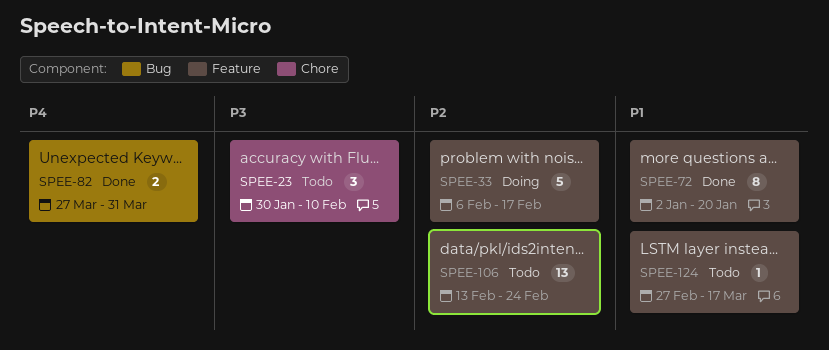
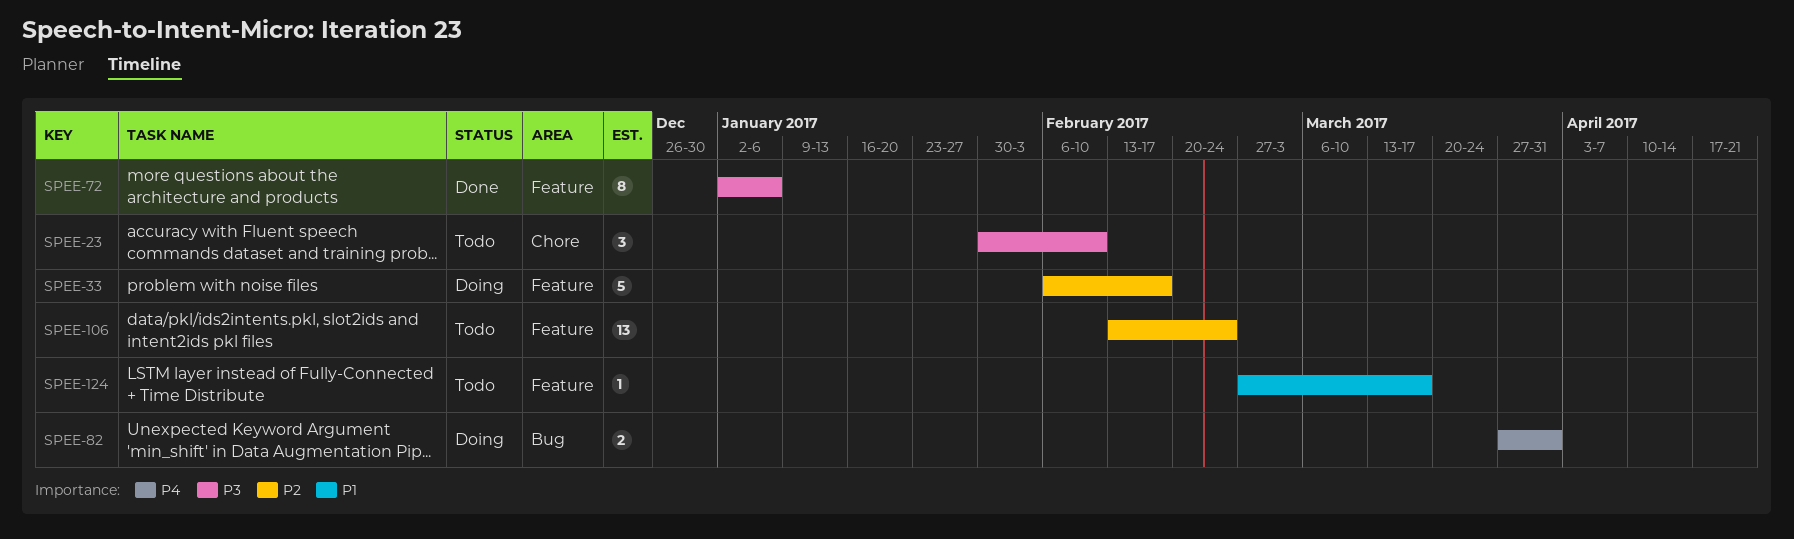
SPEE-72, priority: P1 -> P3
SPEE-72, due: Jan 20 -> Jan 6
SPEE-82, status: Done -> Doing

